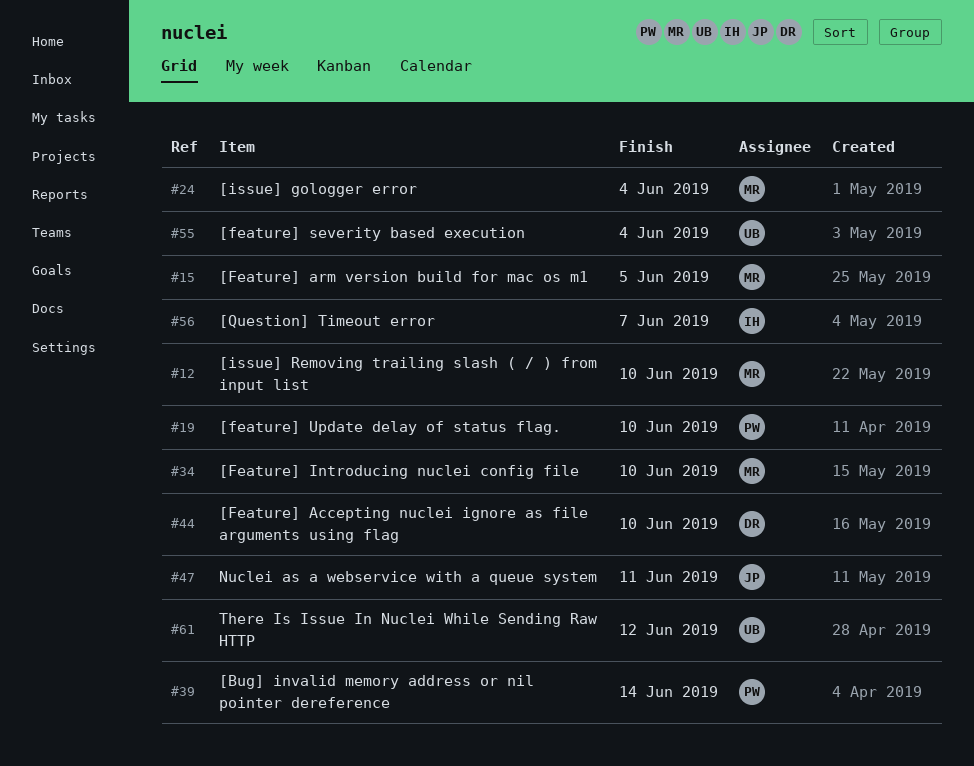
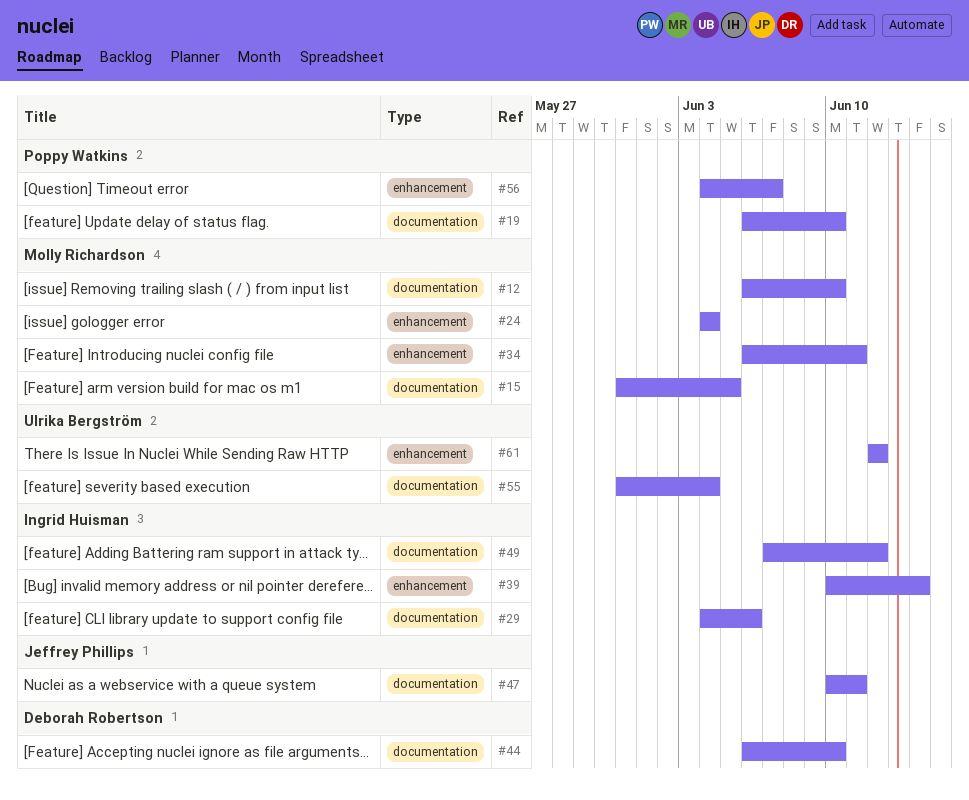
#29: none -> present
#34, due: Jun 10 -> Jun 11
#39, owner: Poppy Watkins -> Ingrid Huisman
#49: none -> present
#56, owner: Ingrid Huisman -> Poppy Watkins

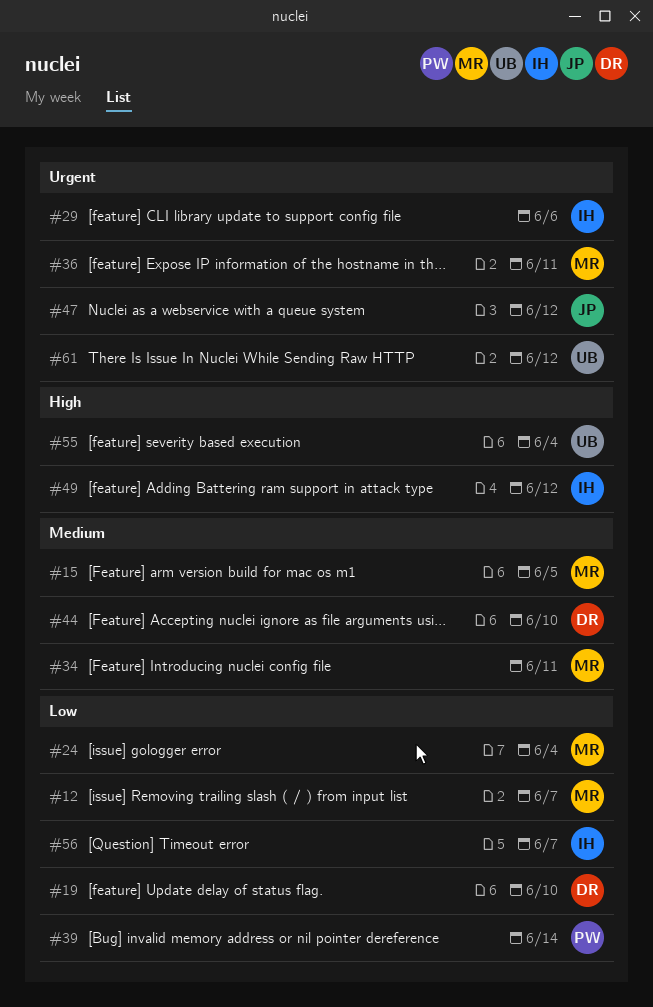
#12, due: Jun 10 -> Jun 7
#19, owner: Poppy Watkins -> Deborah Robertson
#36: none -> present
#39, owner: Ingrid Huisman -> Poppy Watkins
#47, due: Jun 11 -> Jun 12
#56, owner: Poppy Watkins -> Ingrid Huisman

